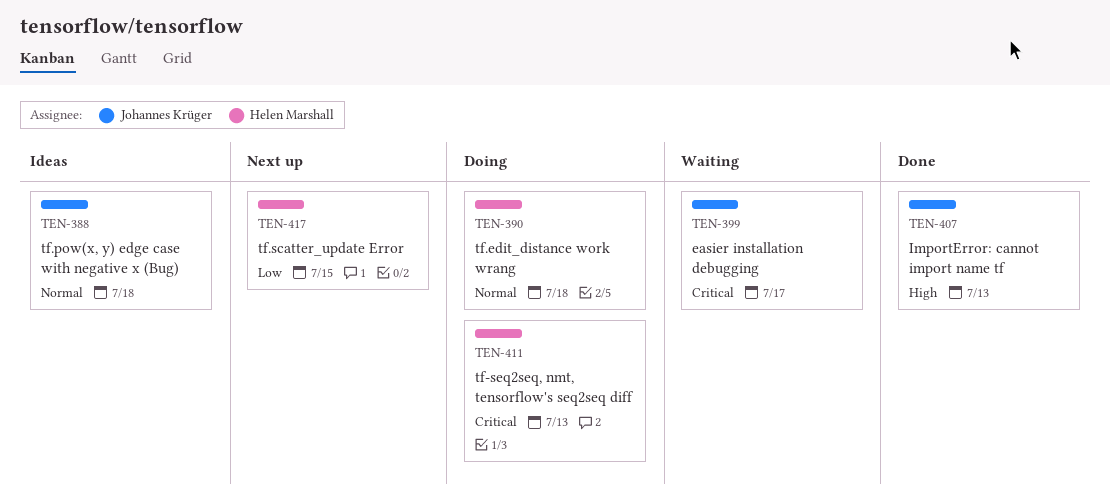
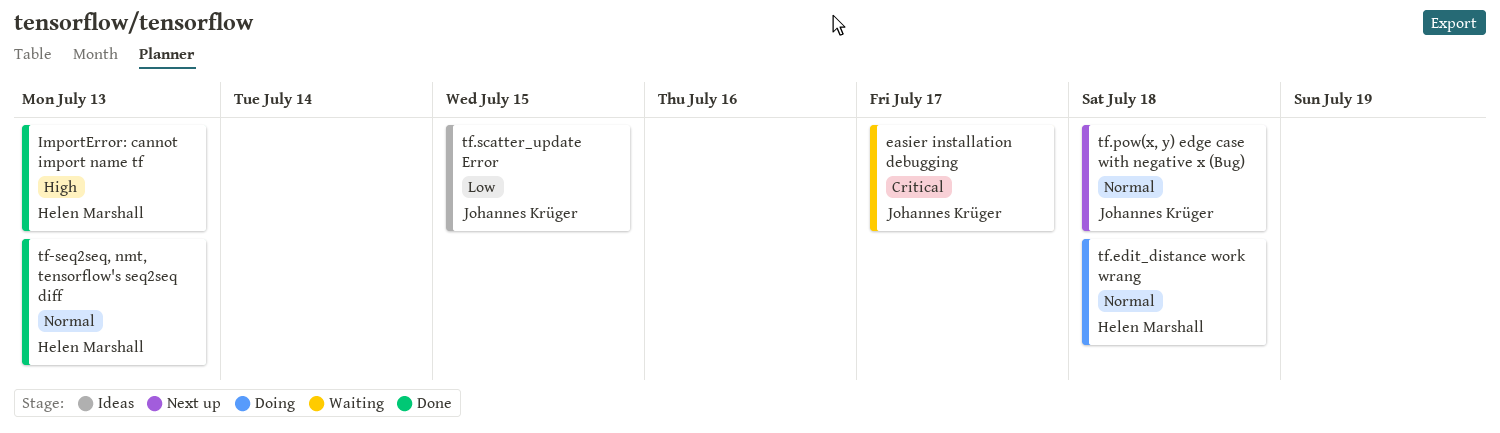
ImportError: cannot import name tf, owner: Johannes Krüger -> Helen Marshall
tf-seq2seq, nmt, tensorflow's seq2seq diff, status: Doing -> Done
tf-seq2seq, nmt, tensorflow's seq2seq diff, priority: Critical -> Normal
tf.pow(x, y) edge case with negative x (Bug), status: Ideas -> Next up
tf.scatter_update Error, status: Next up -> Ideas
tf.scatter_update Error, owner: Helen Marshall -> Johannes Krüger

